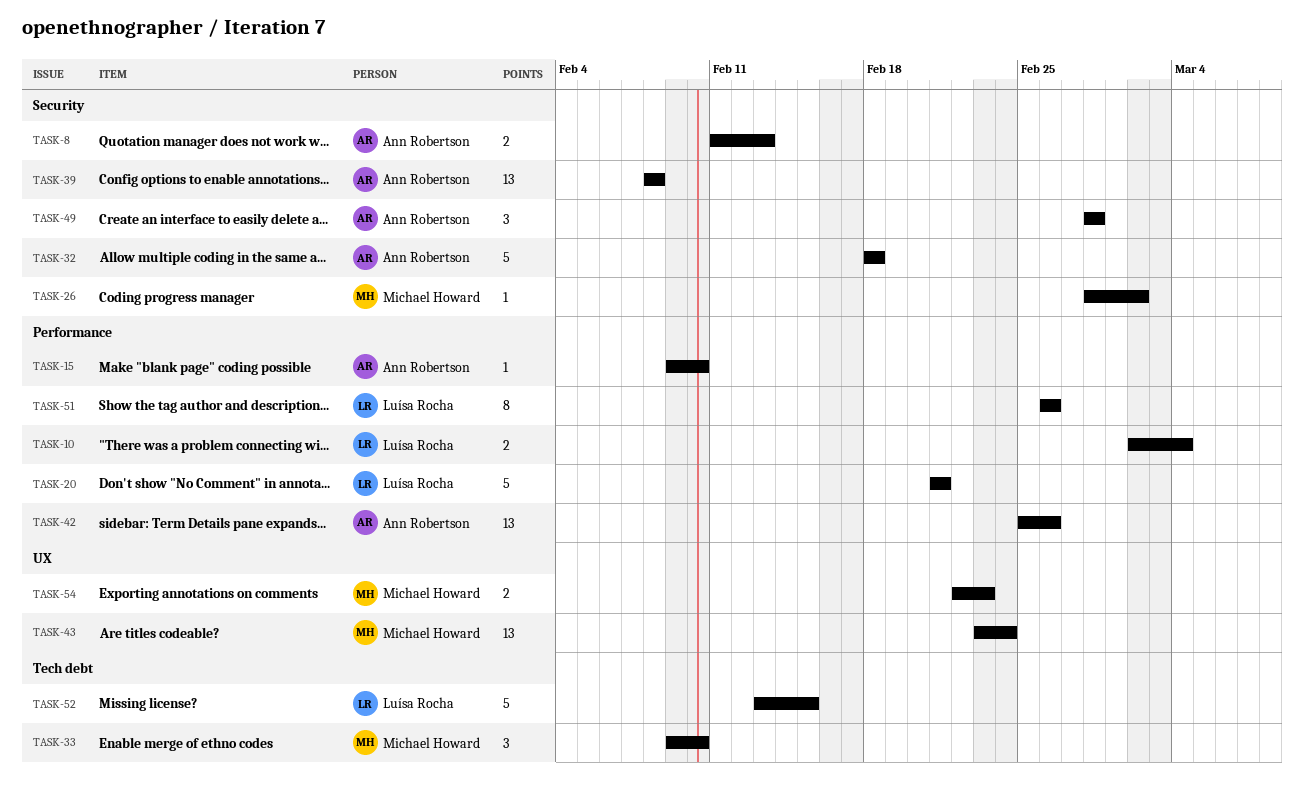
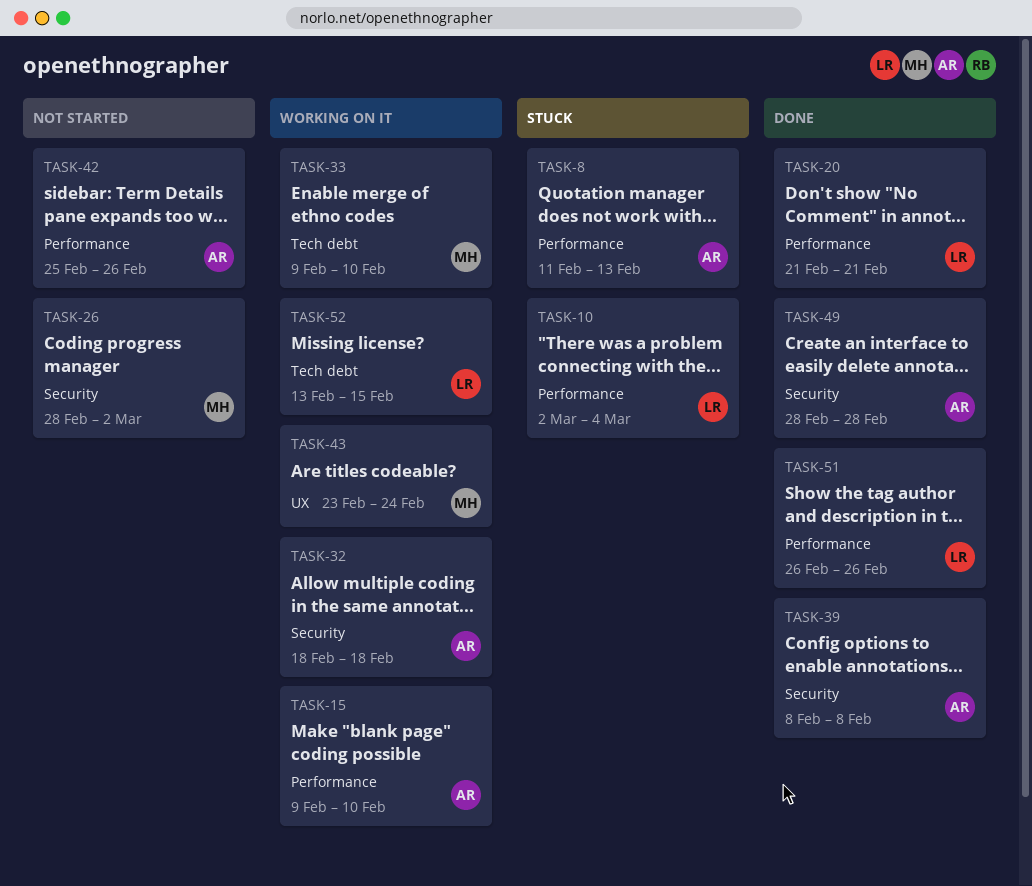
TASK-8, label: Security -> Performance
TASK-54: present -> none

